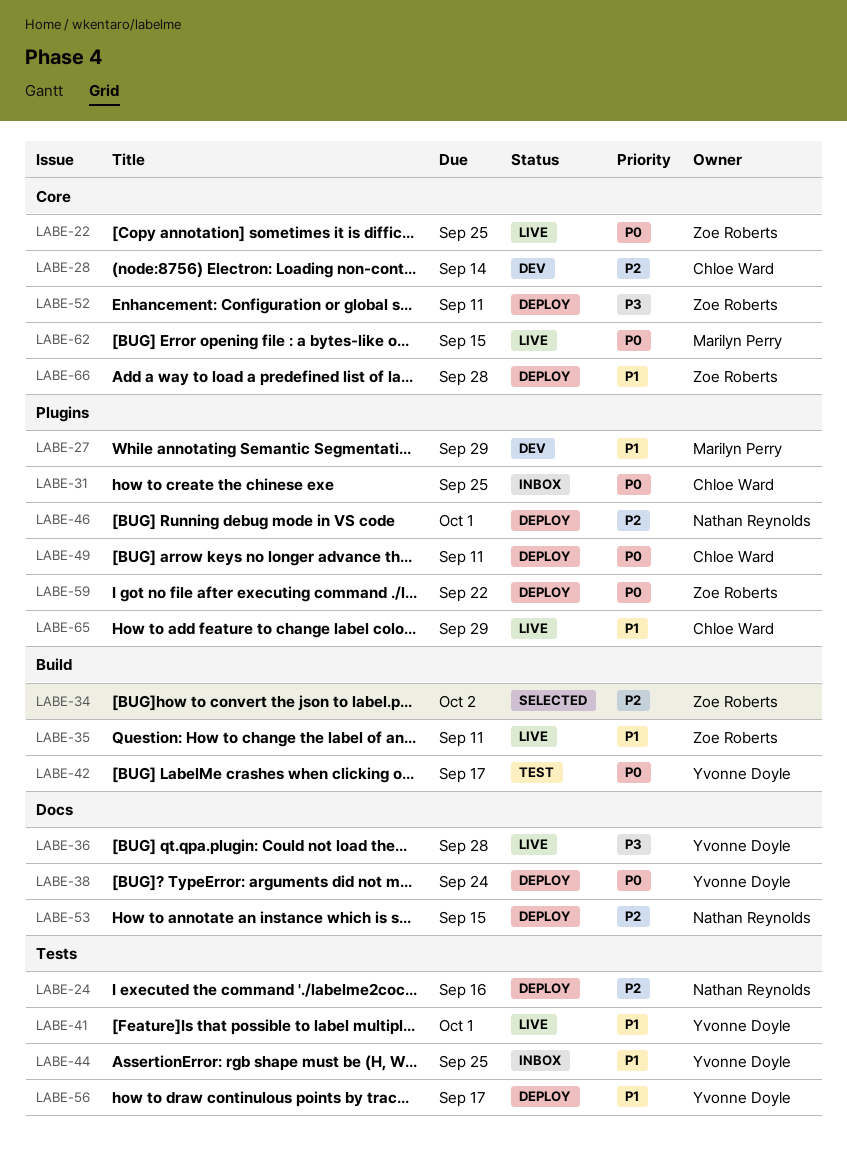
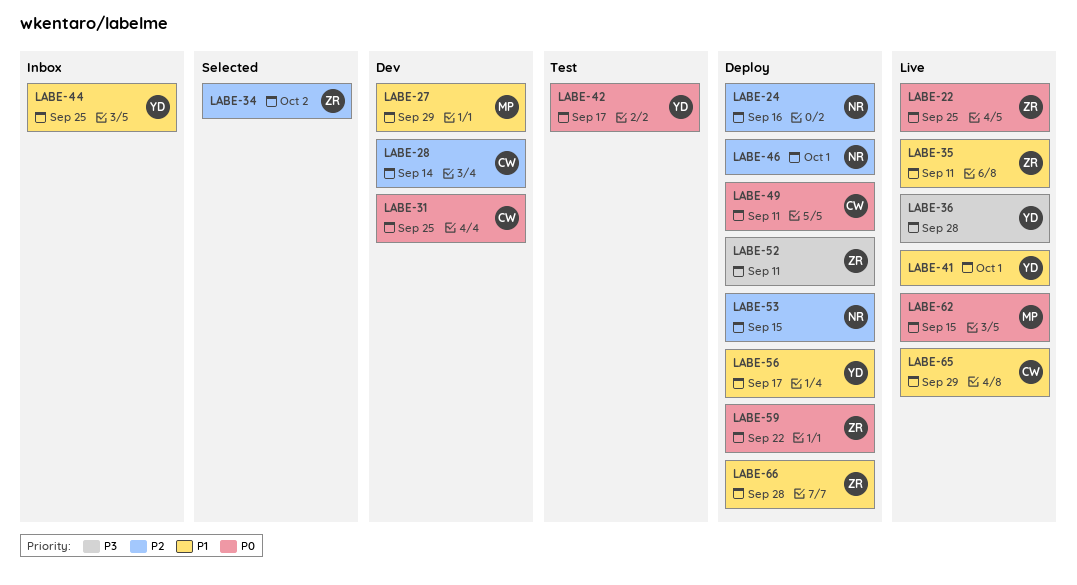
LABE-31, status: Inbox -> Dev
LABE-38: present -> none

